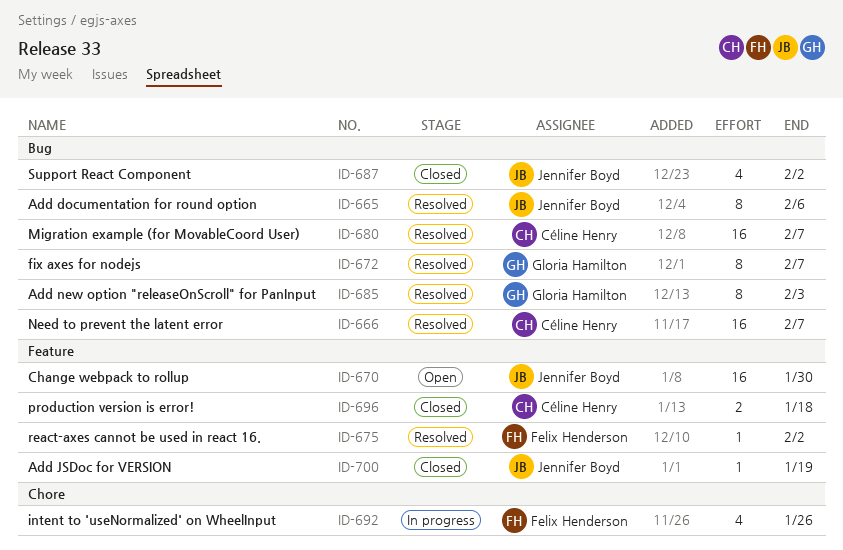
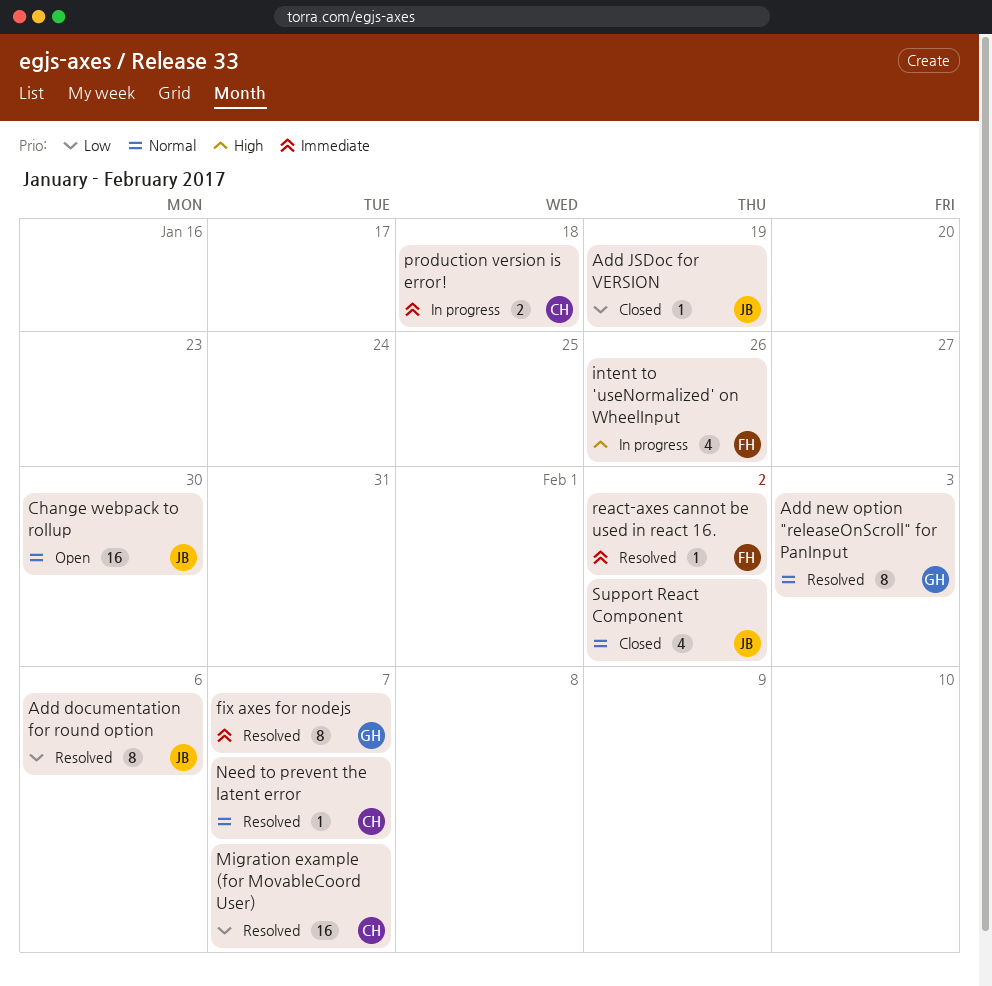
Need to prevent the latent error, estimate: 16 -> 1
production version is error!, status: Closed -> In progress

